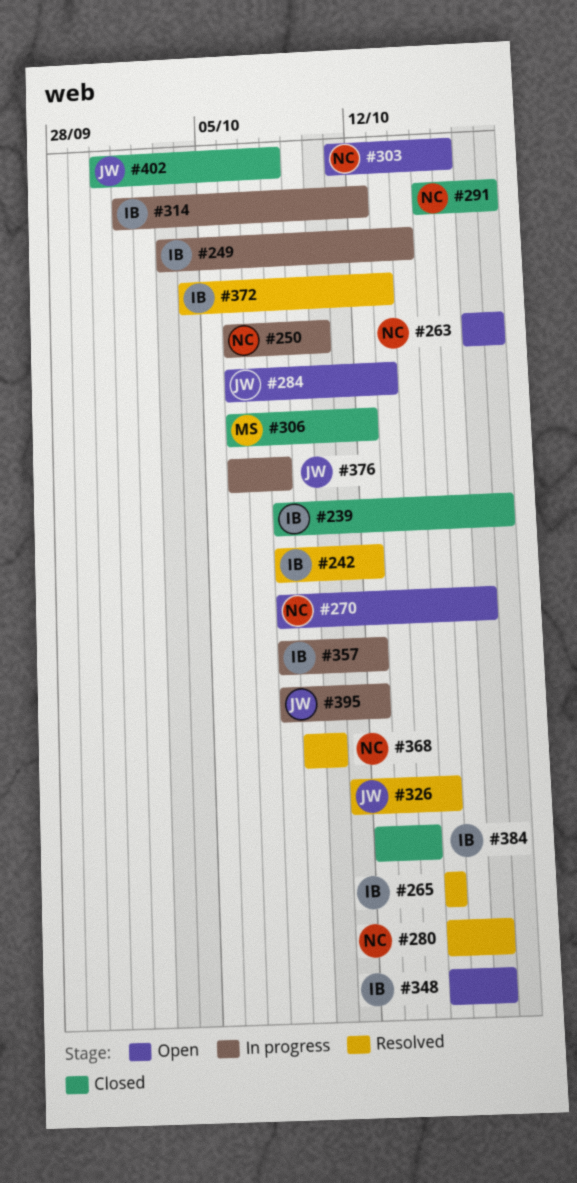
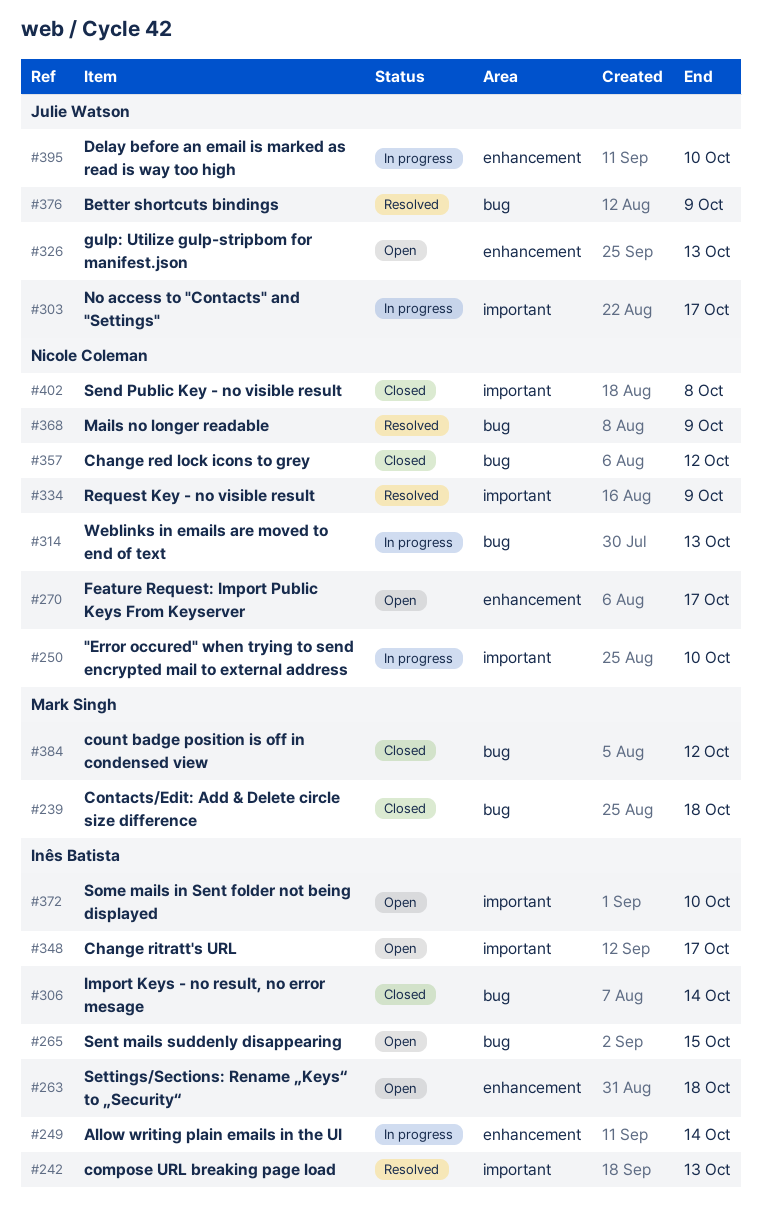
#239, owner: Inês Batista -> Mark Singh
#242, due: Oct 12 -> Oct 13
#263, owner: Nicole Coleman -> Inês Batista
#265, status: Resolved -> Open
#280: present -> none
#284: present -> none
#291: present -> none
#303, status: Open -> In progress
#303, owner: Nicole Coleman -> Julie Watson
#303, due: Oct 16 -> Oct 17
#306, owner: Mark Singh -> Inês Batista
#306, due: Oct 12 -> Oct 14
#314, owner: Inês Batista -> Nicole Coleman
#314, due: Oct 12 -> Oct 13
#326, status: Resolved -> Open
#326, due: Oct 15 -> Oct 13
#334: none -> present
#357, status: In progress -> Closed
#357, owner: Inês Batista -> Nicole Coleman
#368, due: Oct 10 -> Oct 9
#372, status: Resolved -> Open
#372, due: Oct 13 -> Oct 10
#376, status: In progress -> Resolved
#376, due: Oct 8 -> Oct 9
#384, owner: Inês Batista -> Mark Singh
#384, due: Oct 14 -> Oct 12
#395, due: Oct 12 -> Oct 10
#402, owner: Julie Watson -> Nicole Coleman

